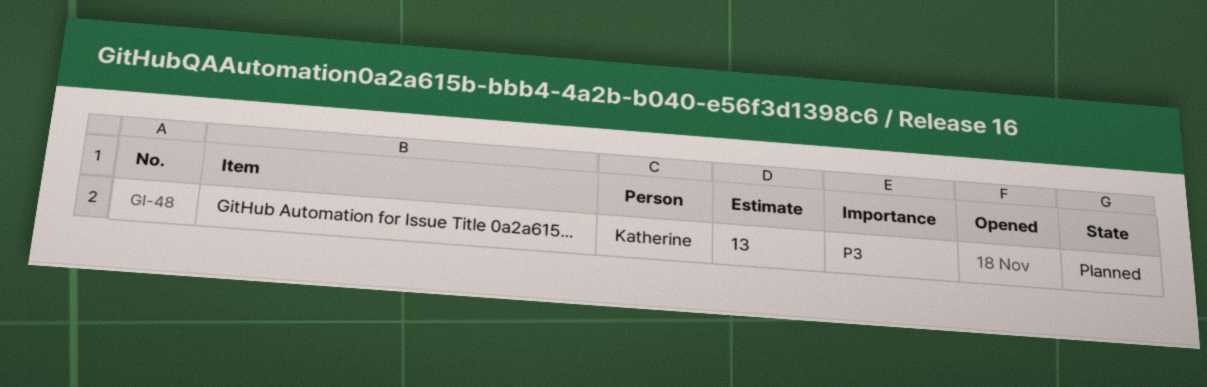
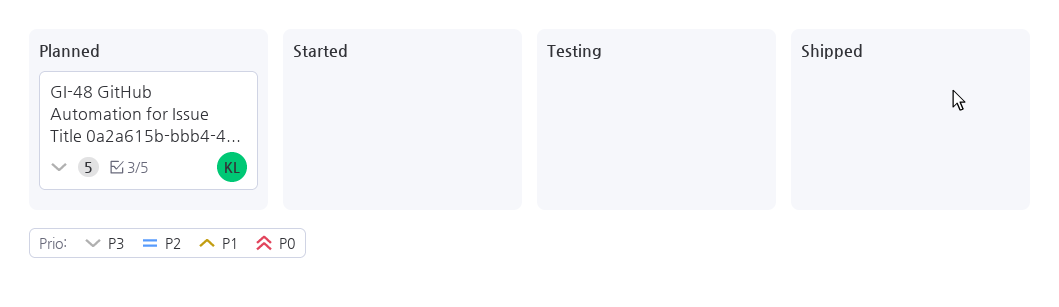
GI-48, estimate: 13 -> 5

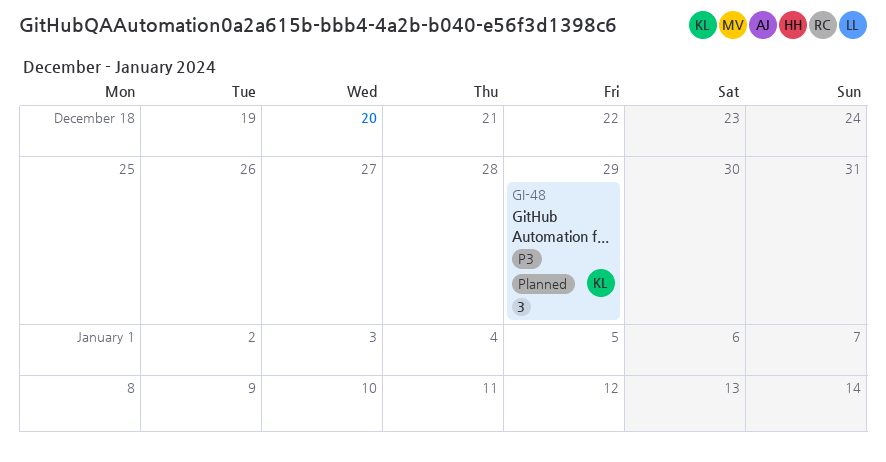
GI-48, estimate: 5 -> 3

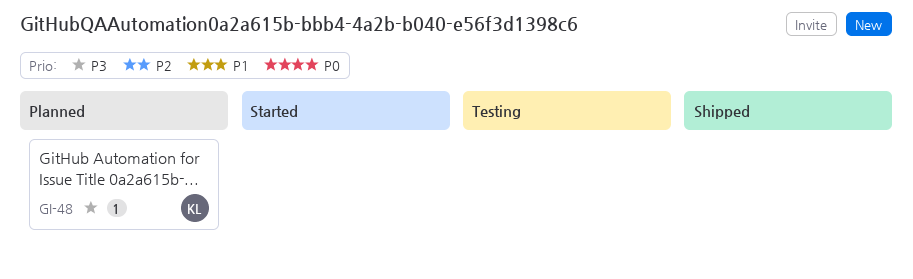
GI-48, estimate: 3 -> 1

